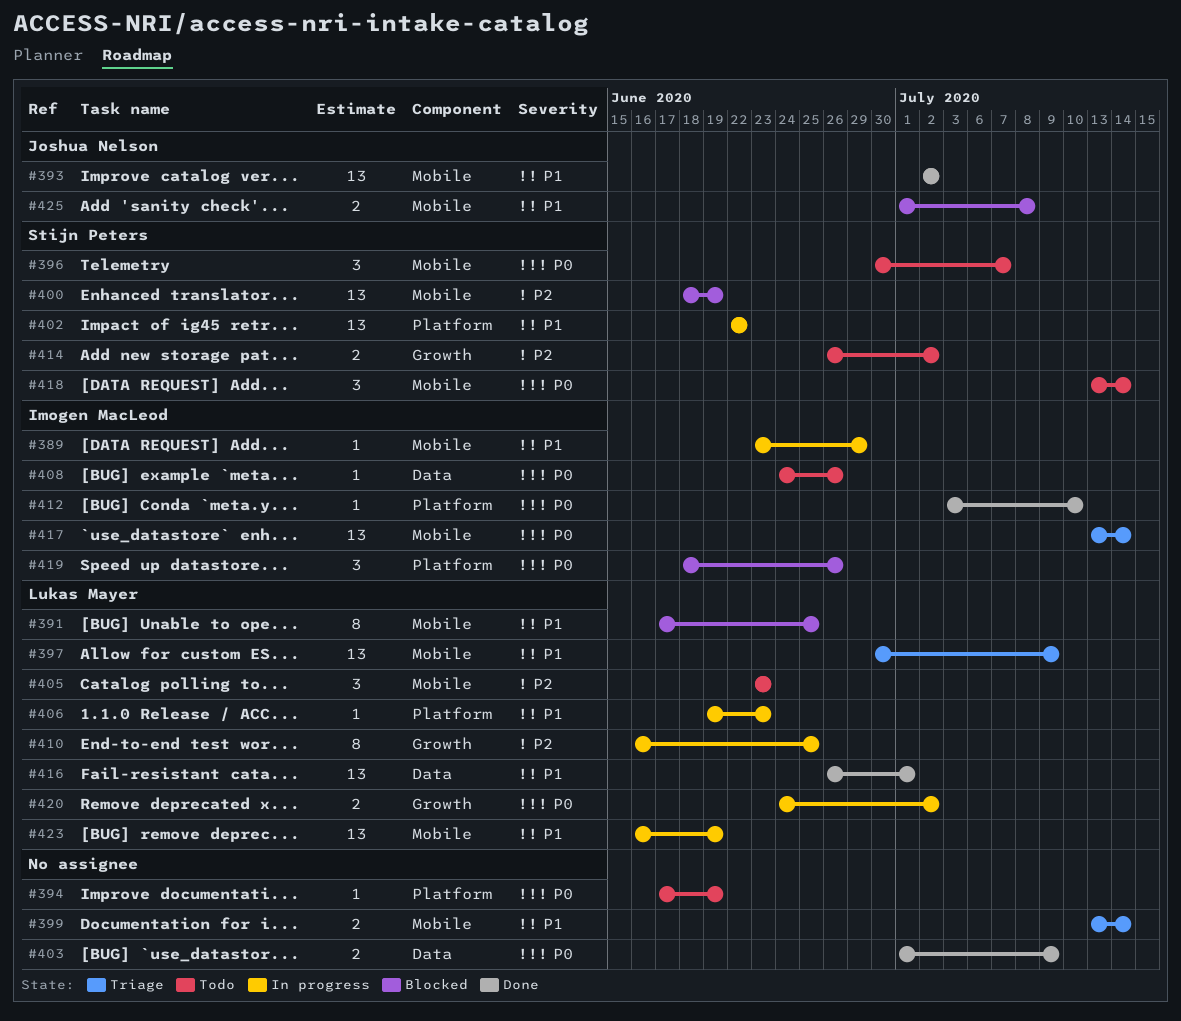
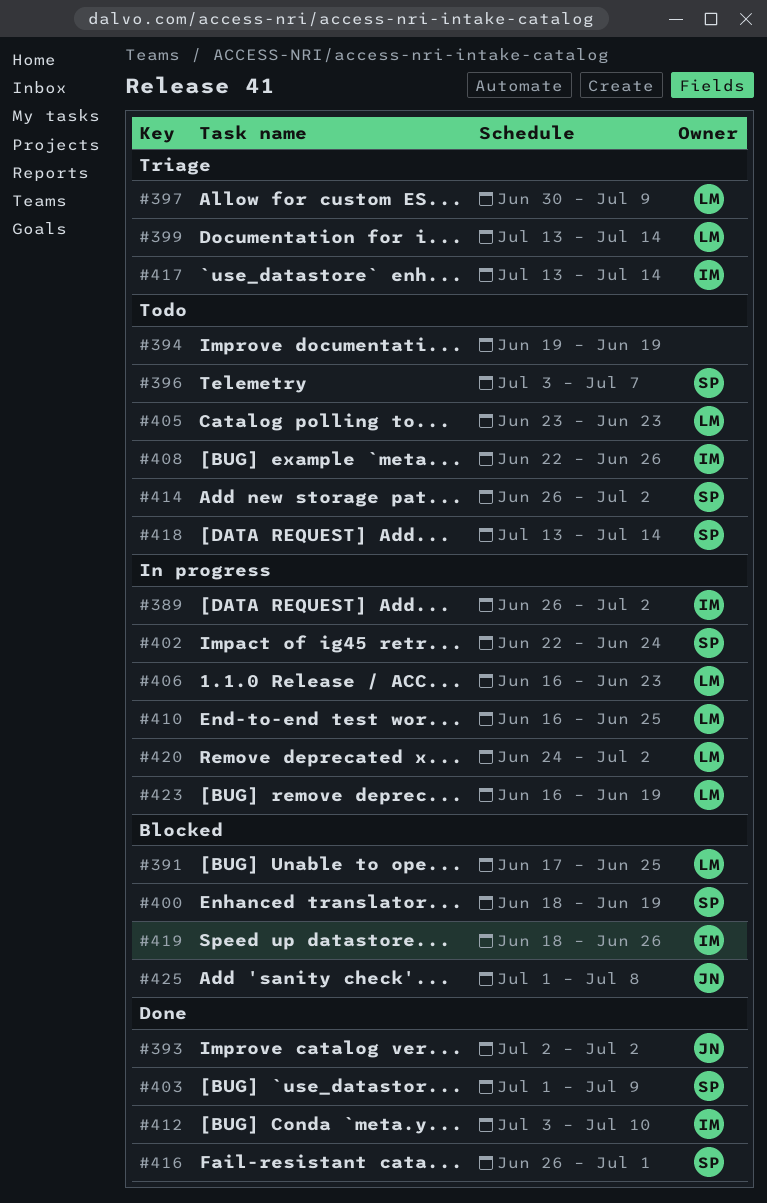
#389, start: Jun 23 -> Jun 26
#389, due: Jun 29 -> Jul 2
#394, start: Jun 17 -> Jun 19
#396, start: Jun 30 -> Jul 3
#399, owner: none -> Lukas Mayer
#402, due: Jun 22 -> Jun 24
#403, owner: none -> Stijn Peters
#406, start: Jun 19 -> Jun 16
#408, start: Jun 24 -> Jun 22
#416, owner: Lukas Mayer -> Stijn Peters

